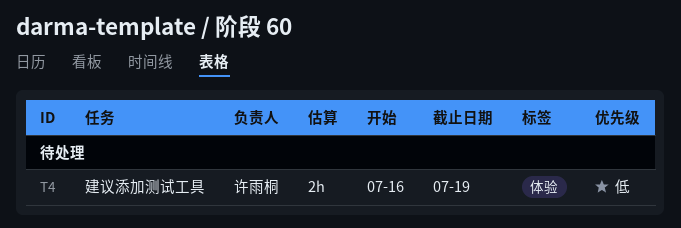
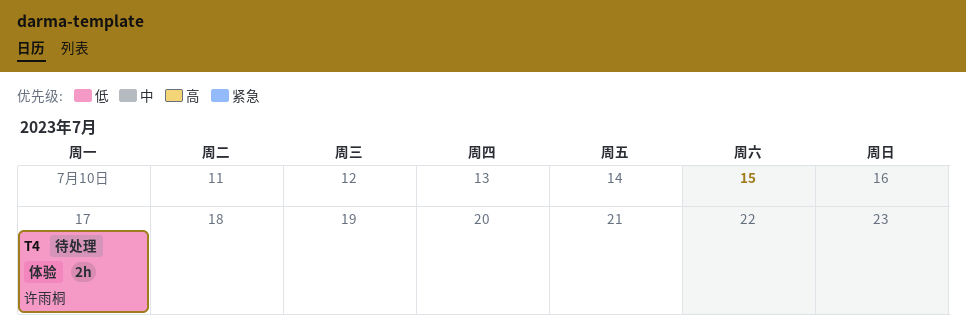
T4, due: Jul 19 -> Jul 17

